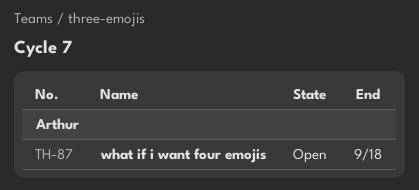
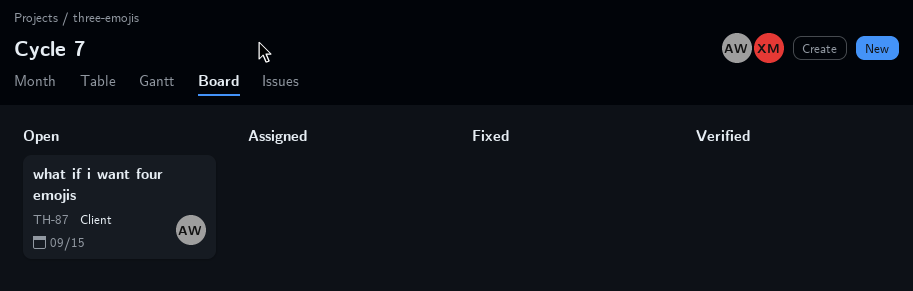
TH-87, due: Sep 18 -> Sep 15

